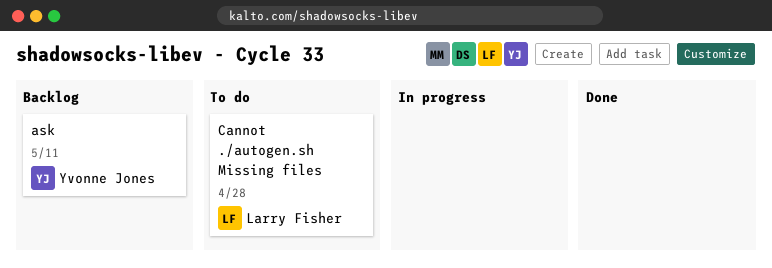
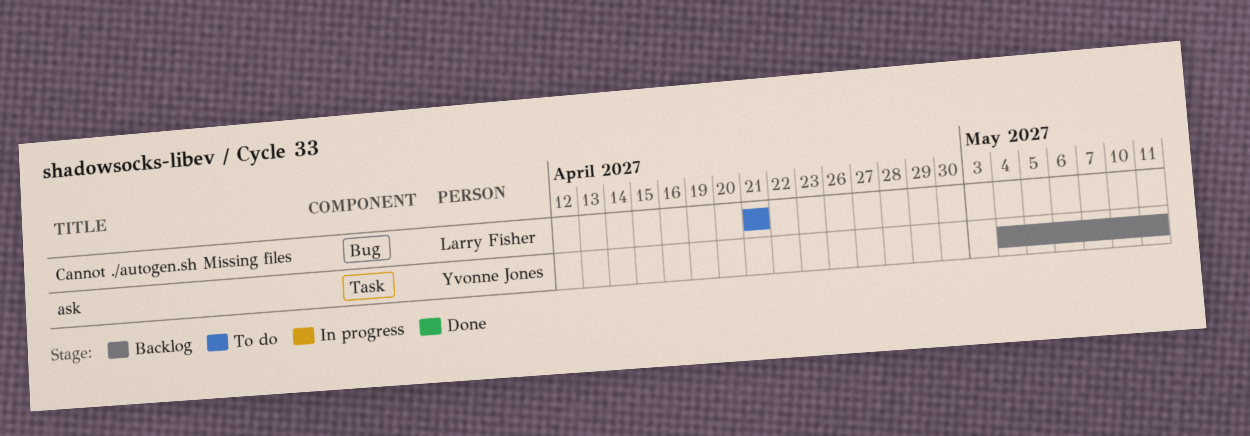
Cannot ./autogen.sh Missing files, due: Apr 28 -> Apr 21

